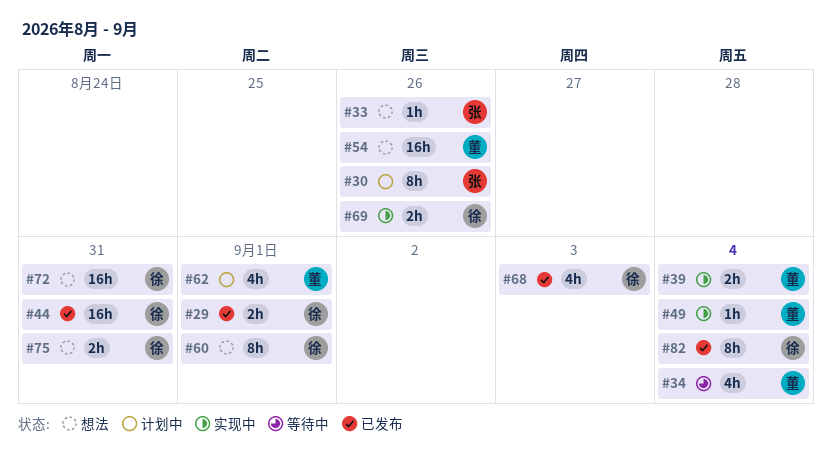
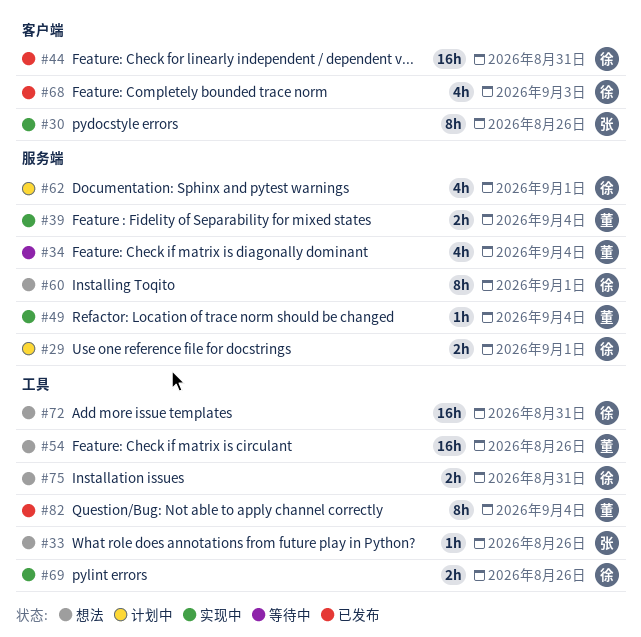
#29, status: 已发布 -> 计划中
#30, status: 计划中 -> 实现中
#62, owner: 董 -> 徐
#82, owner: 徐 -> 董

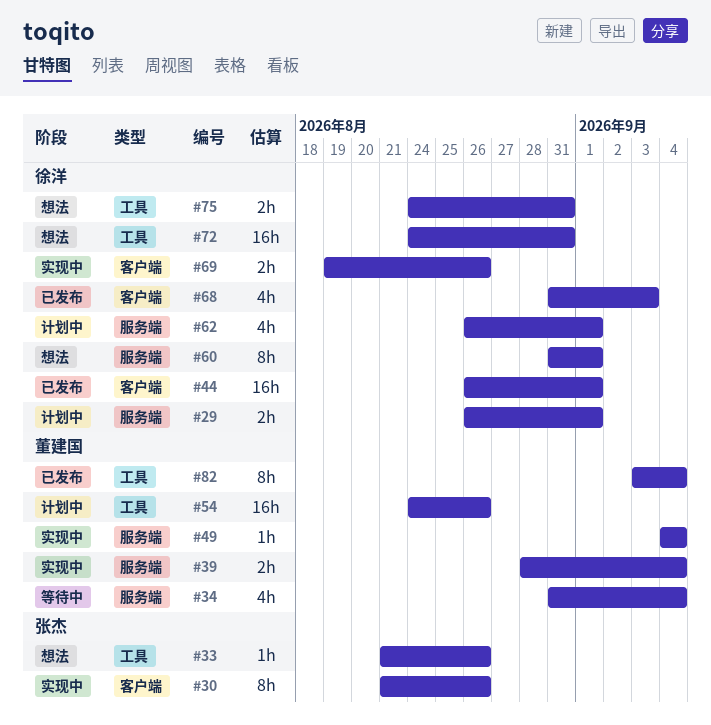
#44, due: Aug 31 -> Sep 1
#54, status: 想法 -> 计划中
#69, label: 工具 -> 客户端

